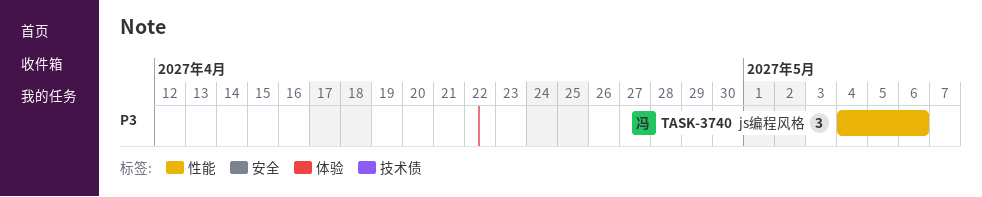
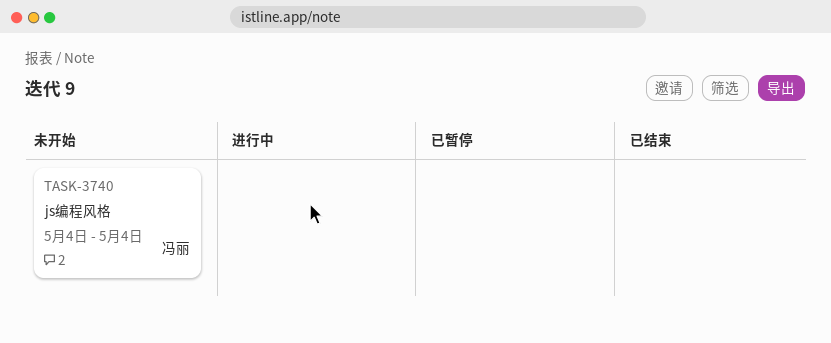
TASK-3740, due: May 6 -> May 4

